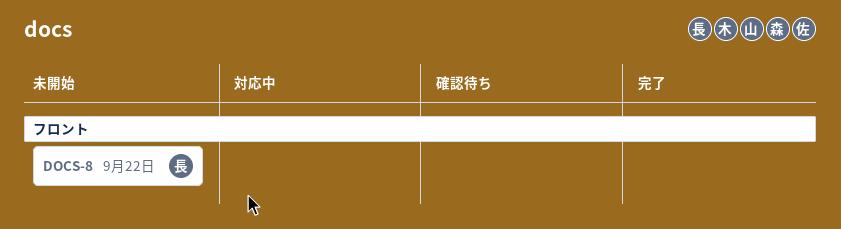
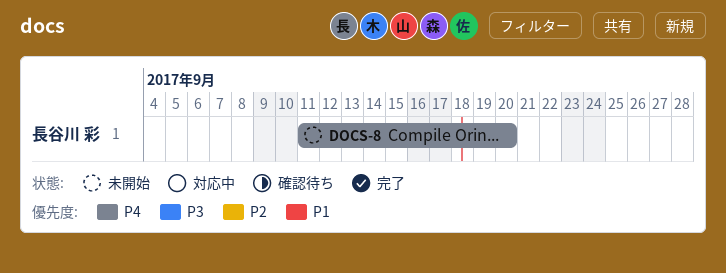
DOCS-8, due: Sep 22 -> Sep 20

